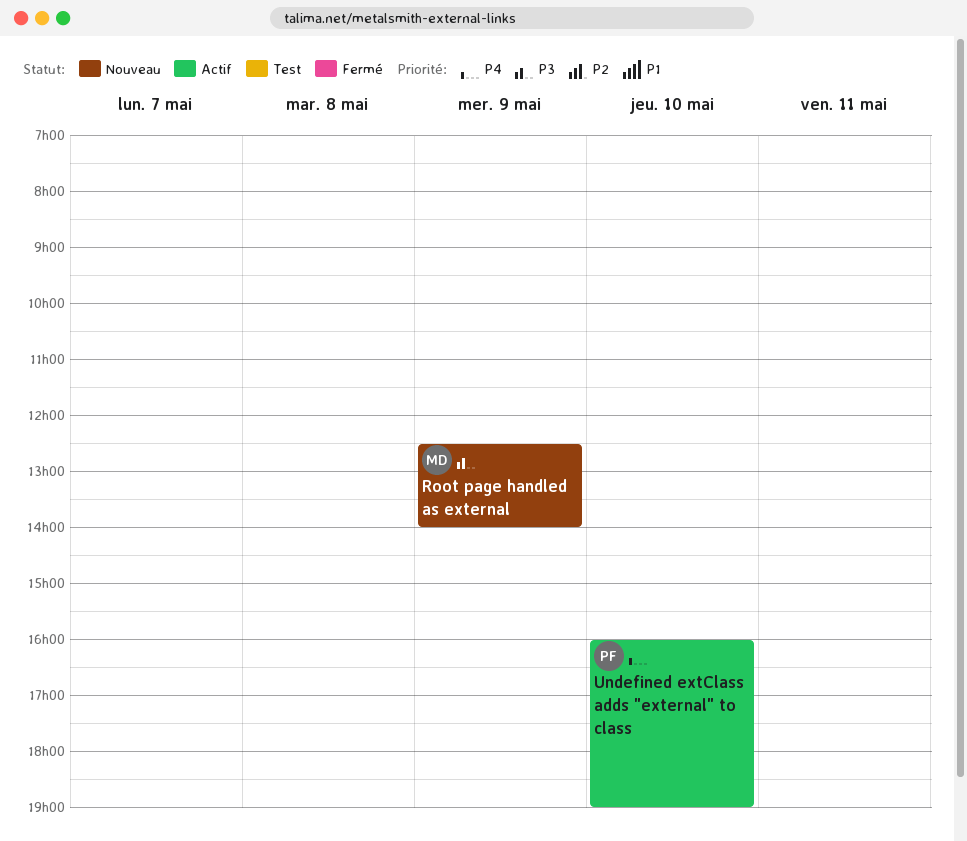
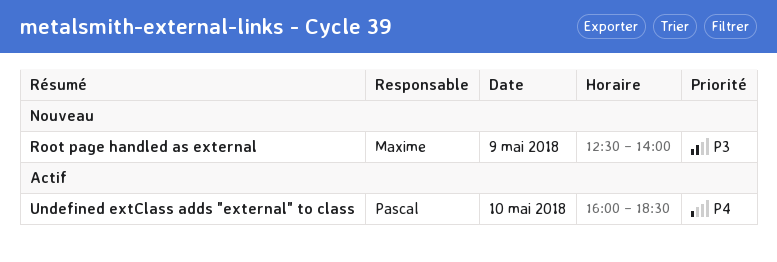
Undefined extClass adds "external" to class, ends: 19:00 -> 18:30

